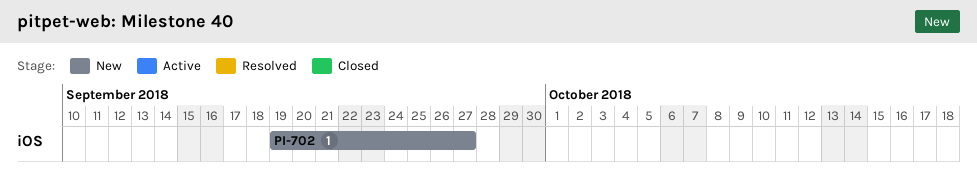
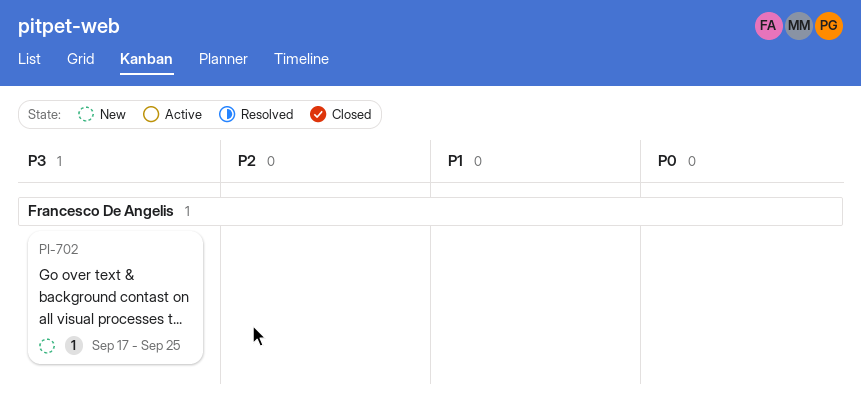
PI-702, start: Sep 19 -> Sep 17
PI-702, due: Sep 27 -> Sep 25

